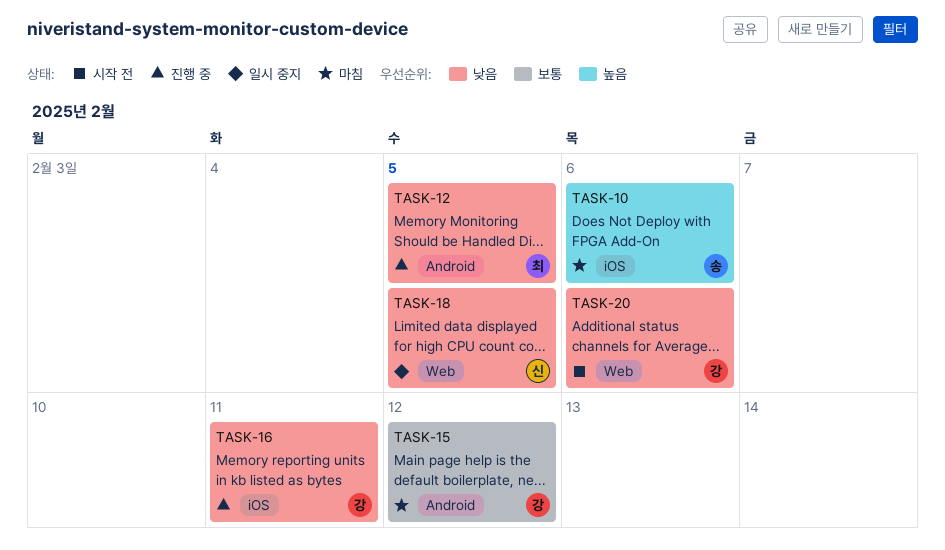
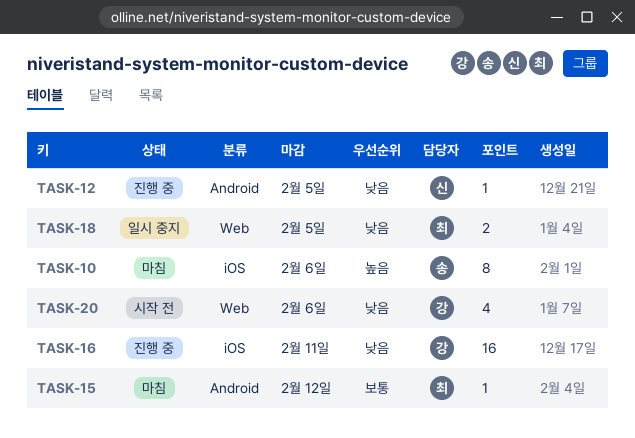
TASK-12, owner: 최 -> 신
TASK-15, owner: 강 -> 최
TASK-18, owner: 신 -> 최

